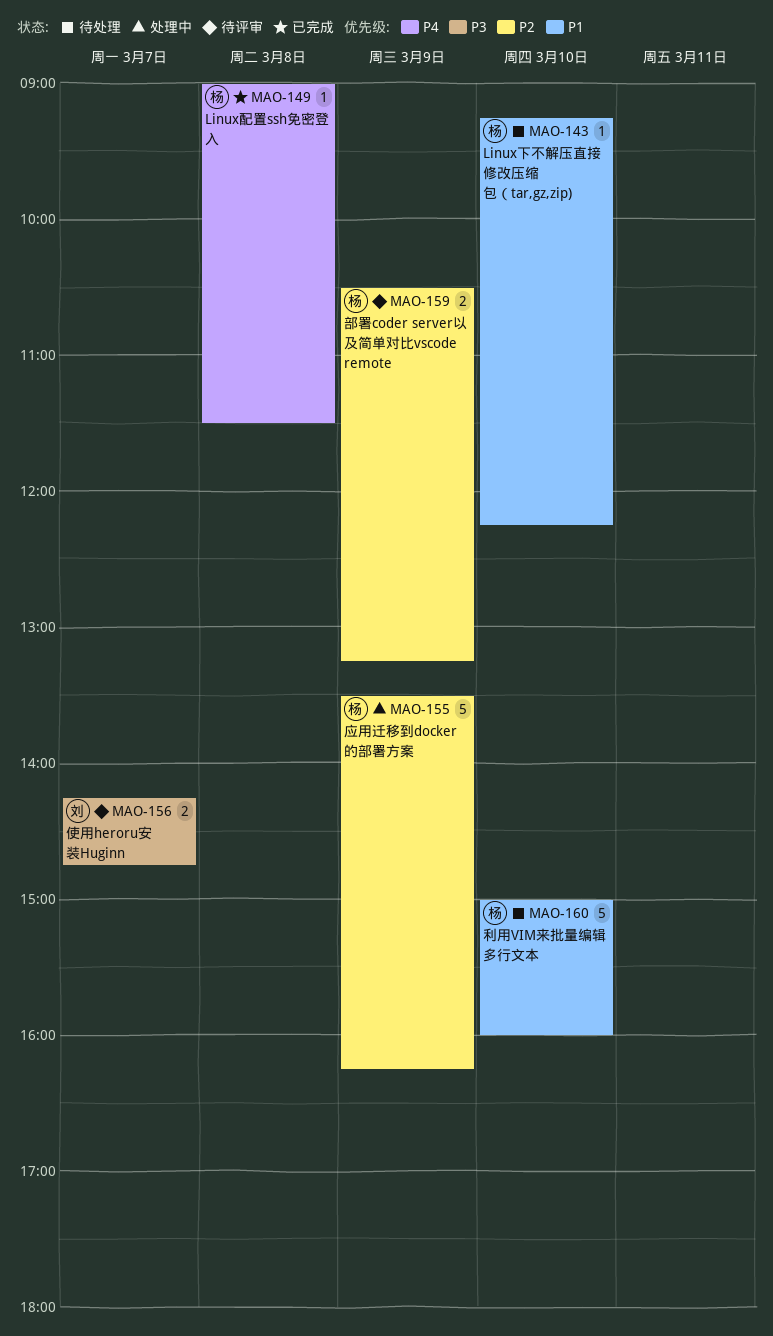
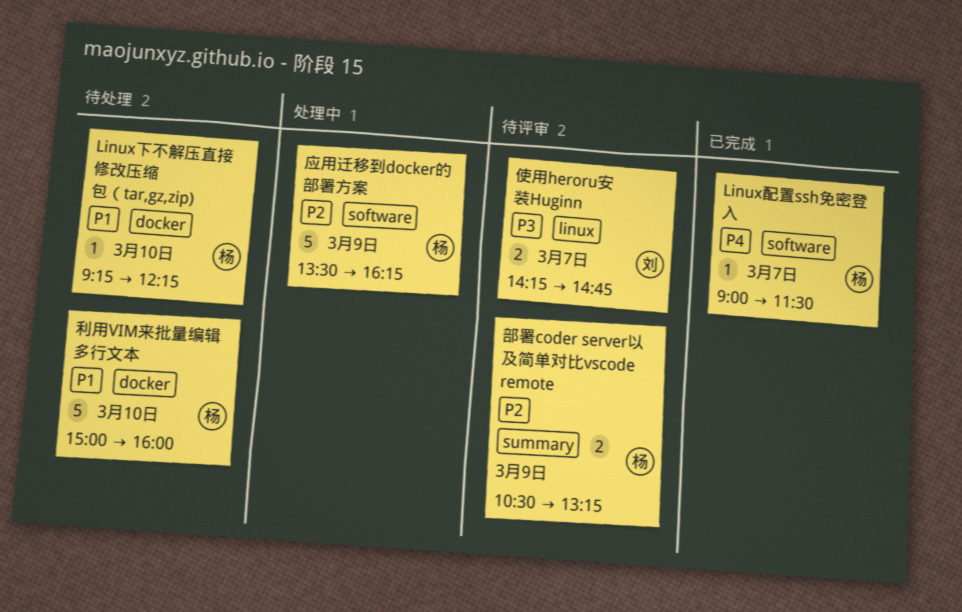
Linux配置ssh免密登入, day: Mar 8 -> Mar 7

